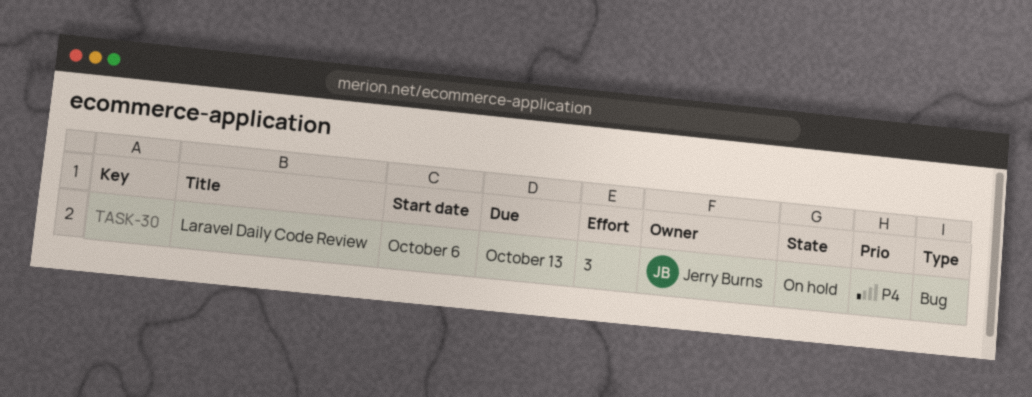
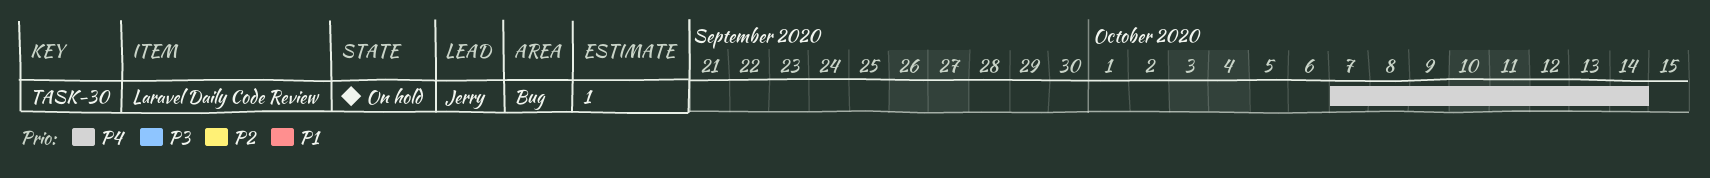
TASK-30, estimate: 3 -> 1
TASK-30, start: Oct 6 -> Oct 7
TASK-30, due: Oct 13 -> Oct 14

